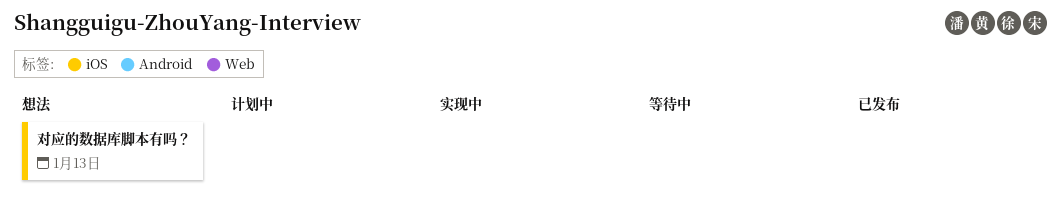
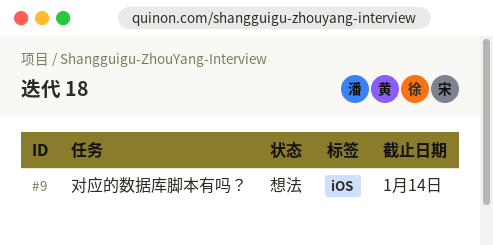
对应的数据库脚本有吗？, due: Jan 13 -> Jan 14

